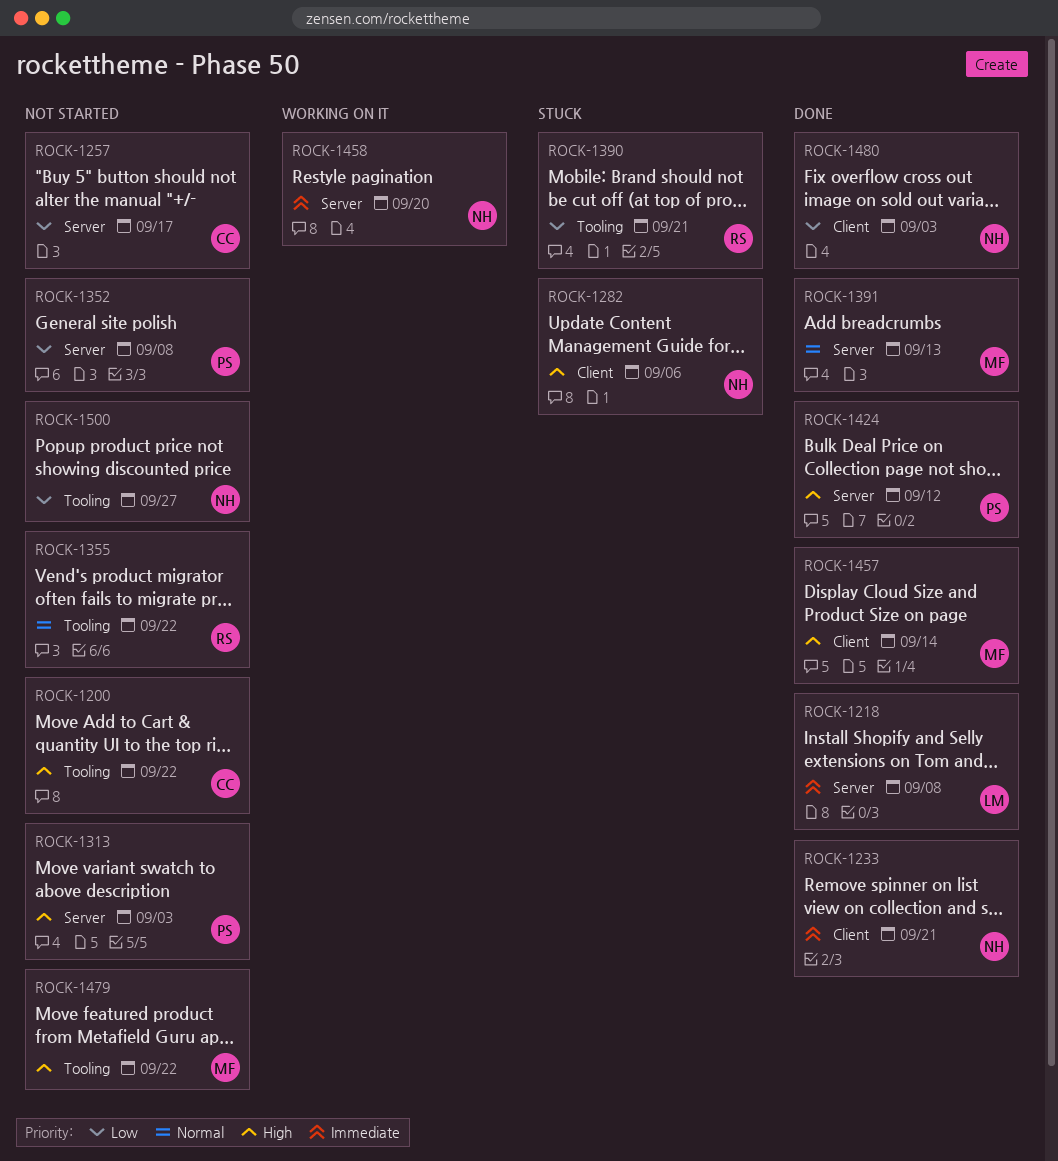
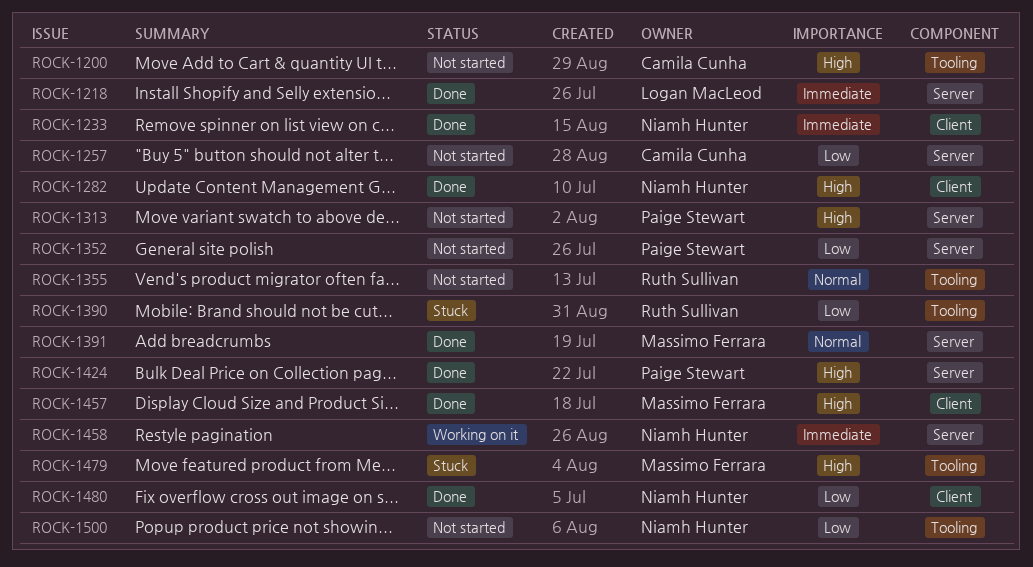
ROCK-1282, status: Stuck -> Done
ROCK-1479, status: Not started -> Stuck

